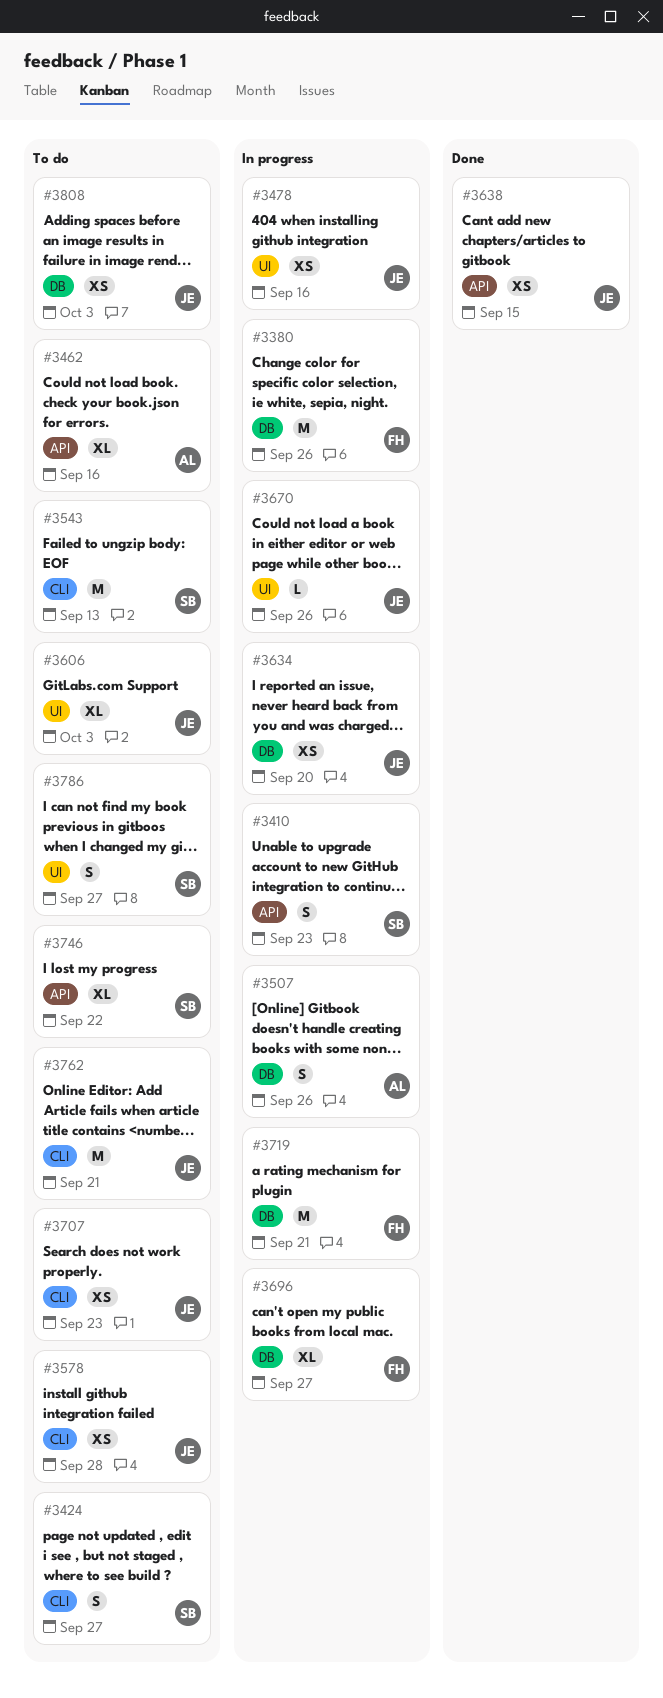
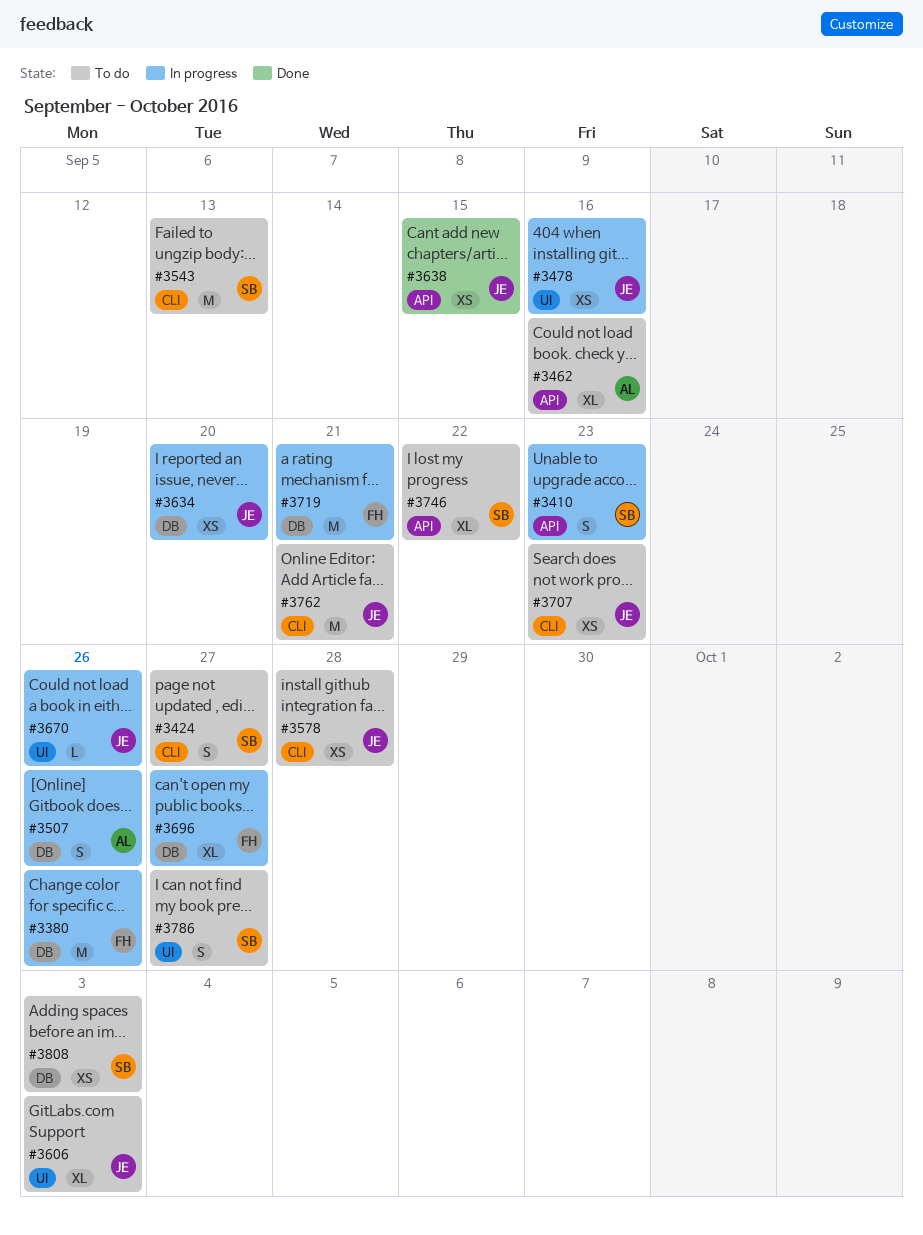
#3808, owner: JE -> SB

